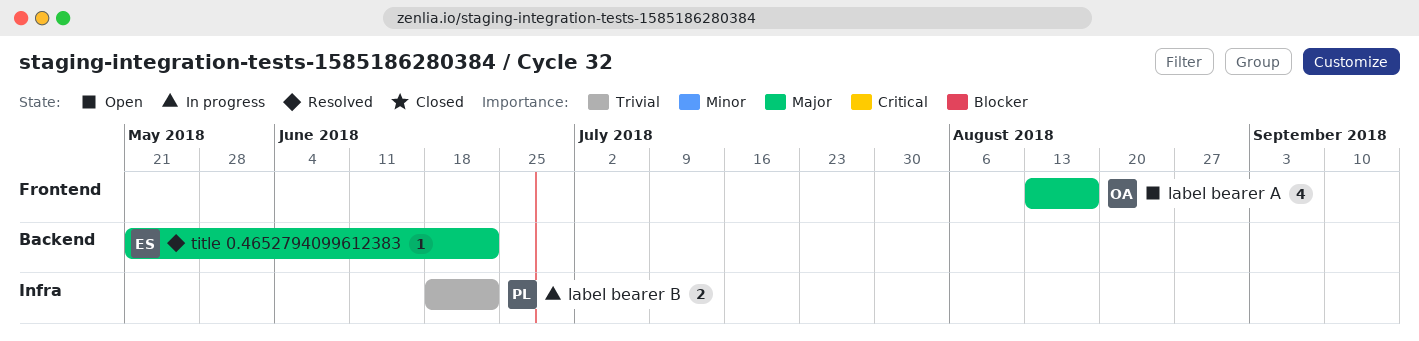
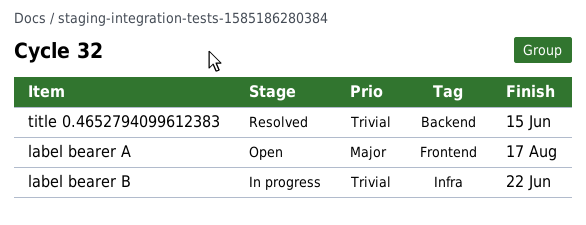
title 0.4652794099612383, priority: Major -> Trivial
title 0.4652794099612383, due: Jun 22 -> Jun 15

